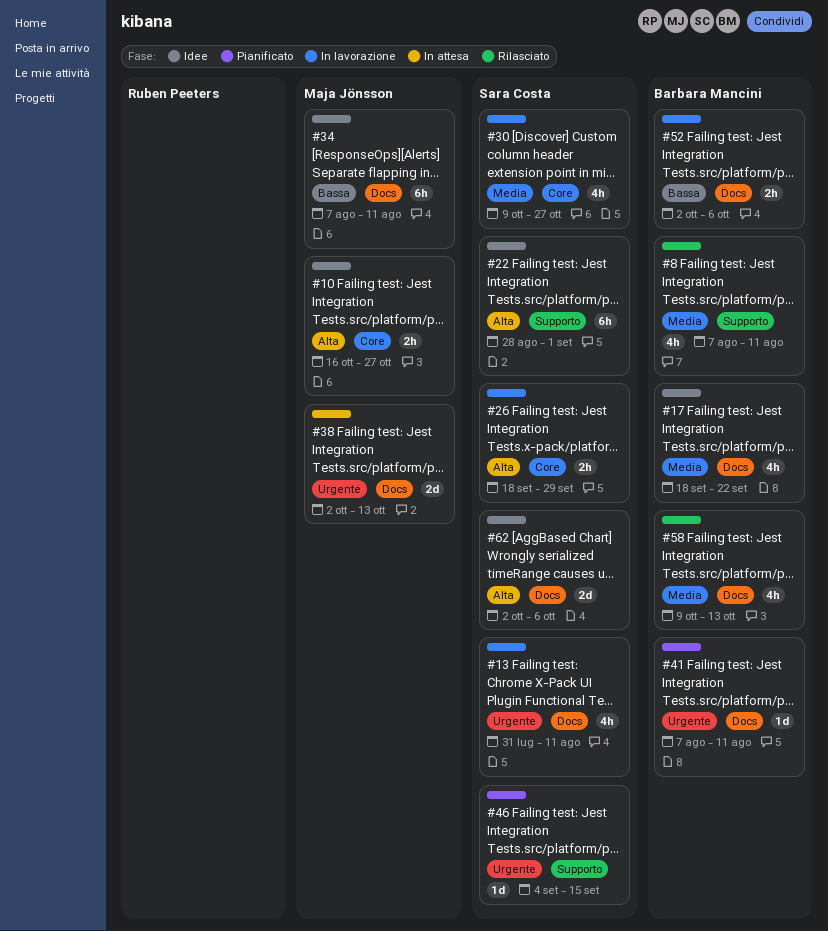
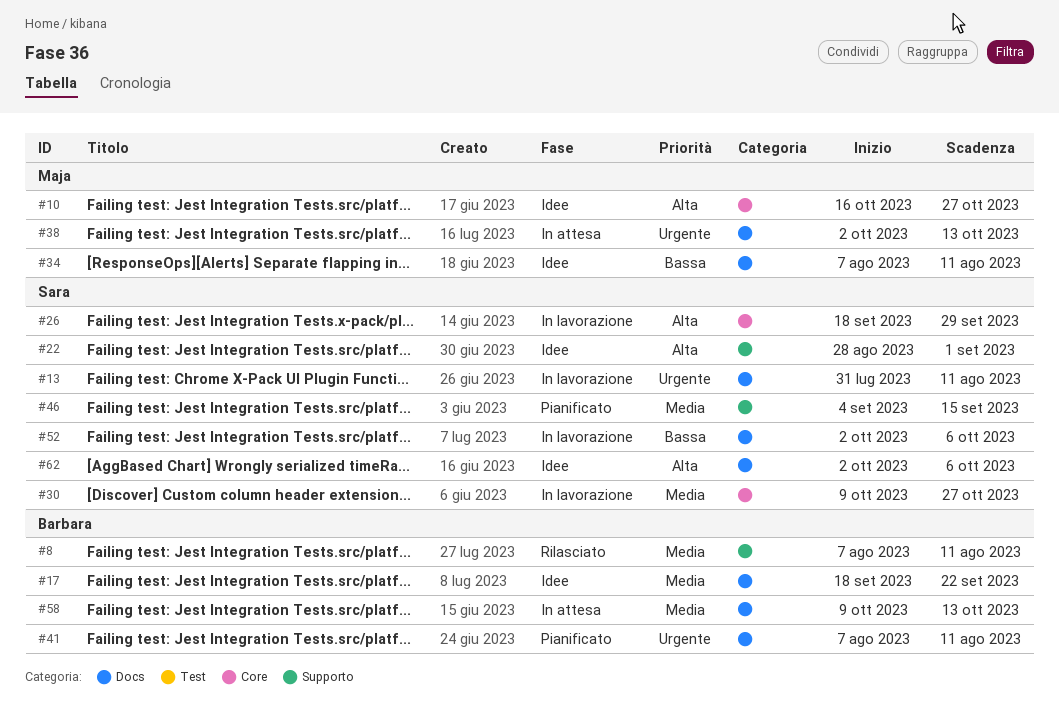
#46, priority: Urgente -> Media
#52, owner: Barbara Mancini -> Sara Costa
#58, status: Rilasciato -> In attesa

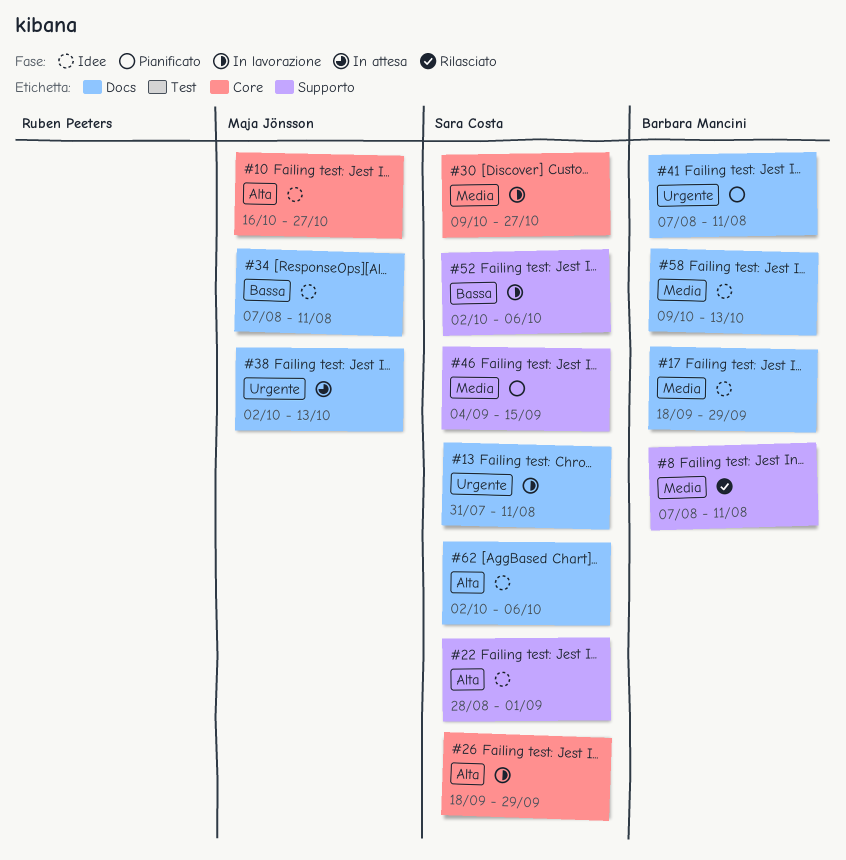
#17, due: Sep 22 -> Sep 29
#52, label: Docs -> Supporto
#58, status: In attesa -> Idee

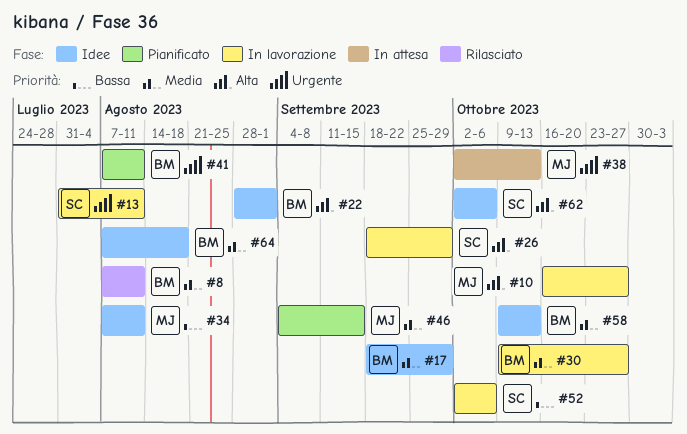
#10, status: Idee -> In lavorazione
#22, owner: Sara Costa -> Barbara Mancini
#30, owner: Sara Costa -> Barbara Mancini
#46, owner: Sara Costa -> Maja Jönsson
#64: none -> present

